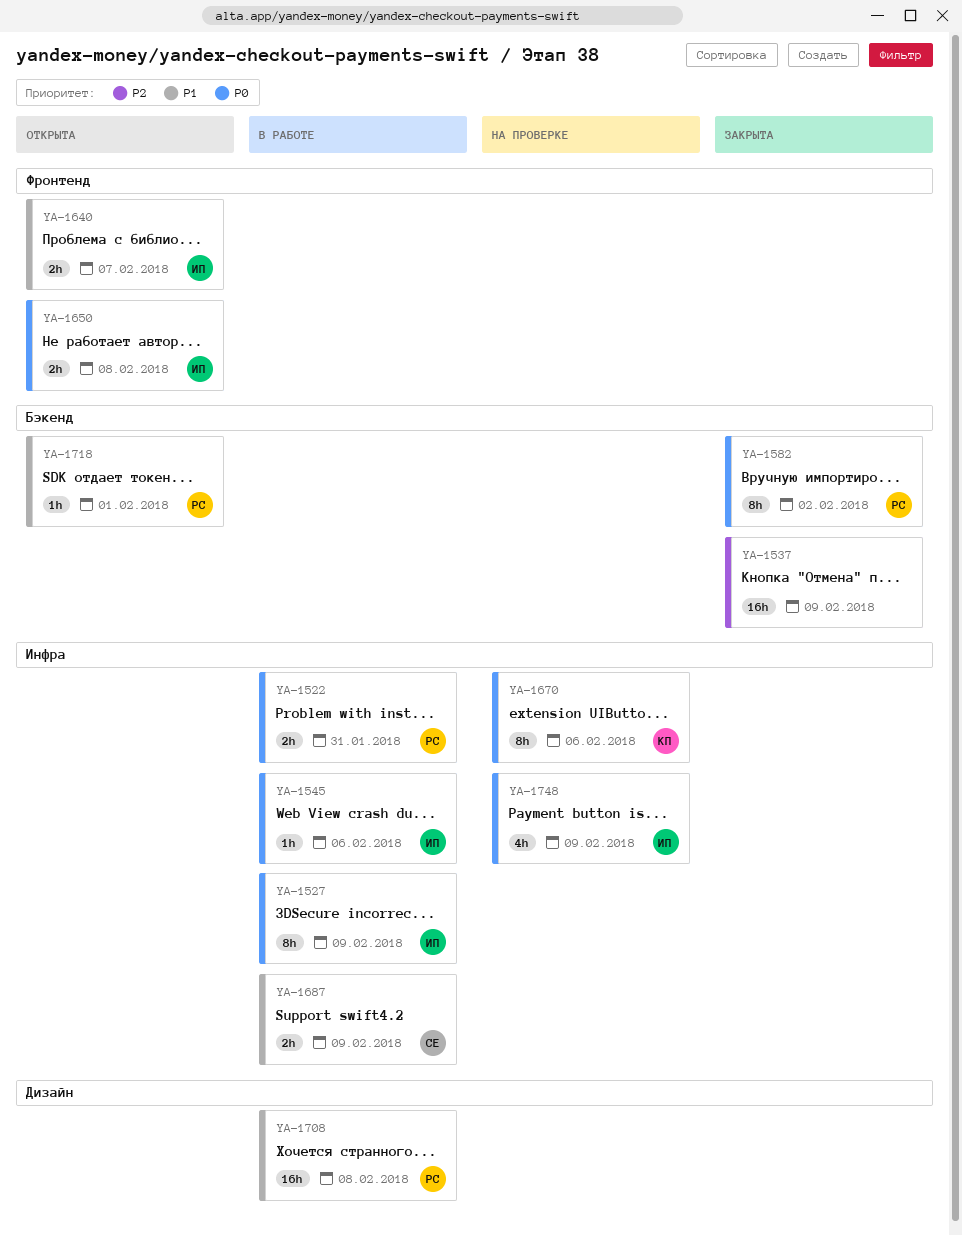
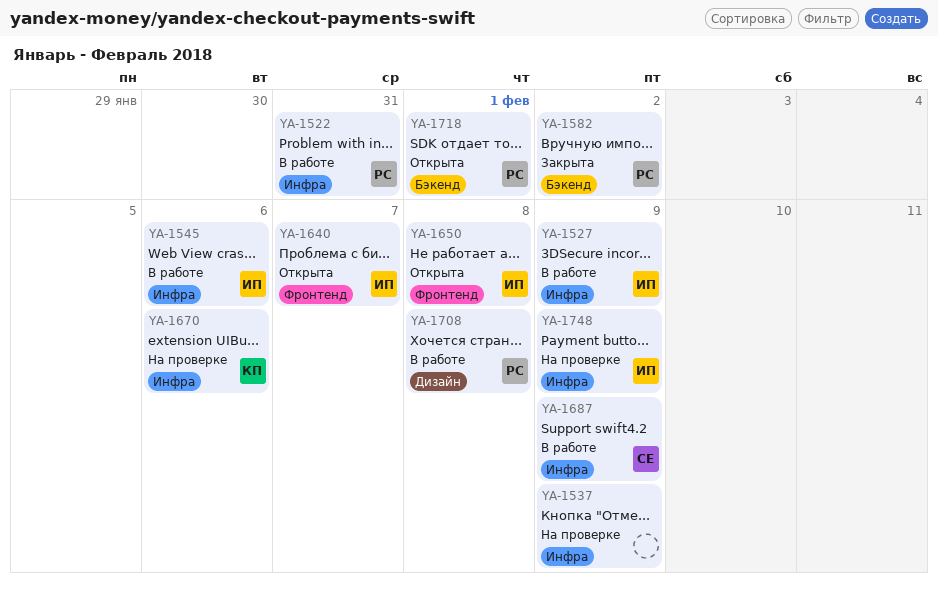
YA-1537, status: Закрыта -> На проверке
YA-1537, label: Бэкенд -> Инфра

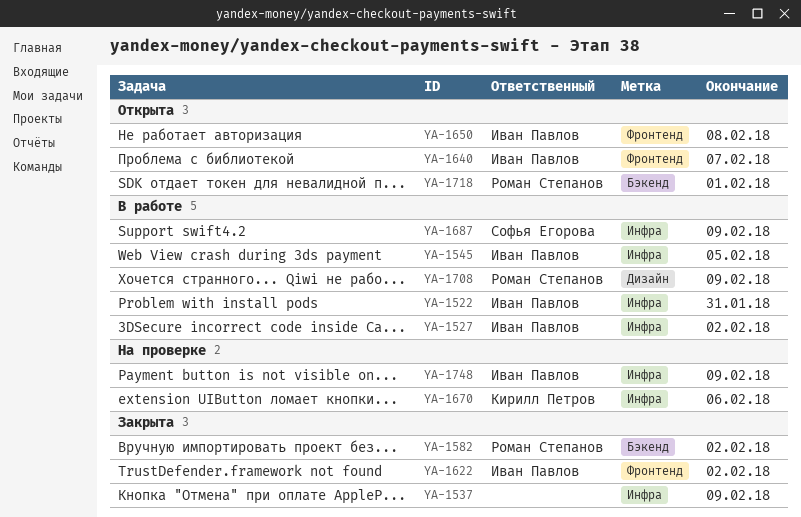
YA-1522, owner: Роман Степанов -> Иван Павлов
YA-1527, due: Feb 9 -> Feb 2
YA-1537, status: На проверке -> Закрыта
YA-1545, due: Feb 6 -> Feb 5
YA-1622: none -> present
YA-1708, due: Feb 8 -> Feb 9

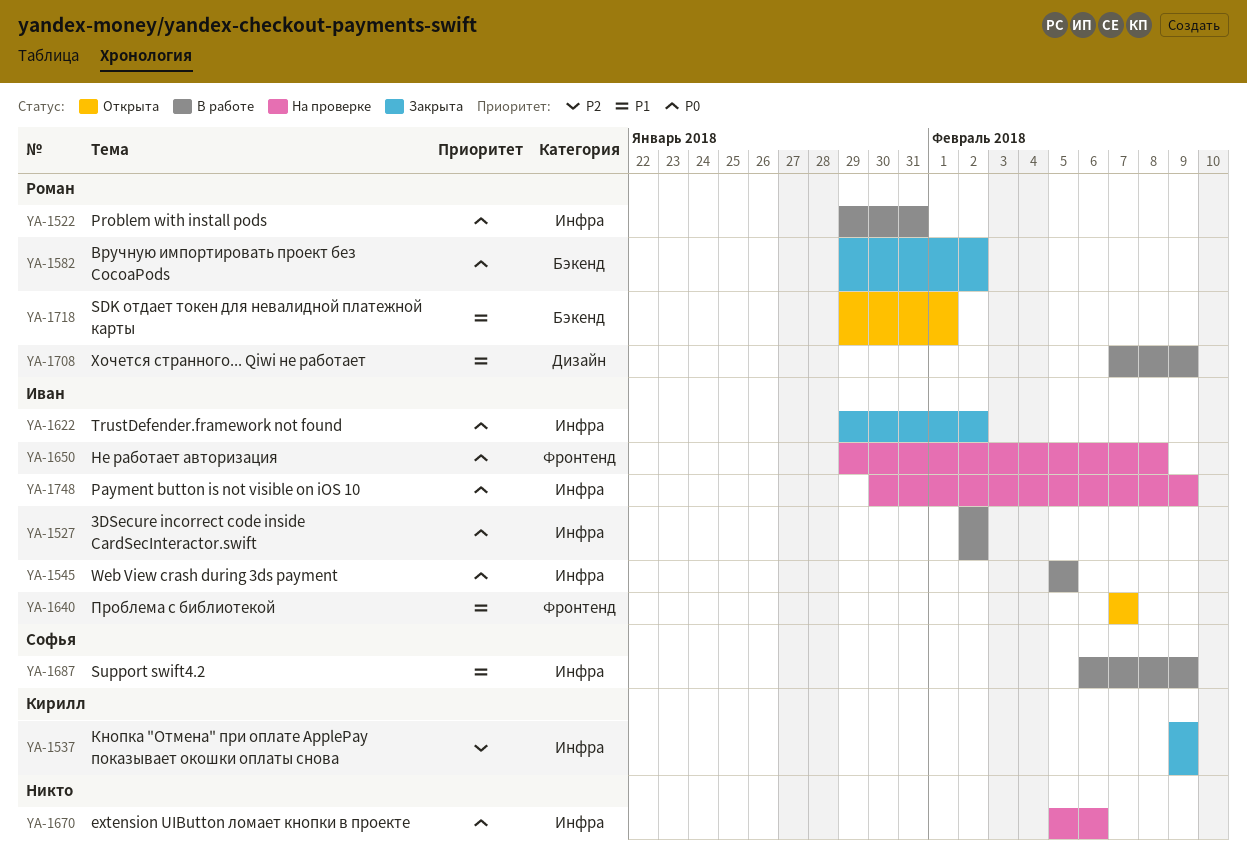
YA-1522, owner: Иван Павлов -> Роман Степанов
YA-1537, owner: none -> Кирилл Петров
YA-1622, label: Фронтенд -> Инфра
YA-1650, status: Открыта -> На проверке
YA-1670, owner: Кирилл Петров -> none

